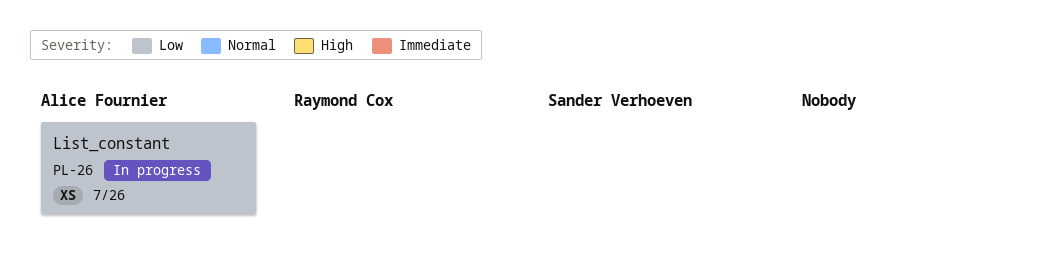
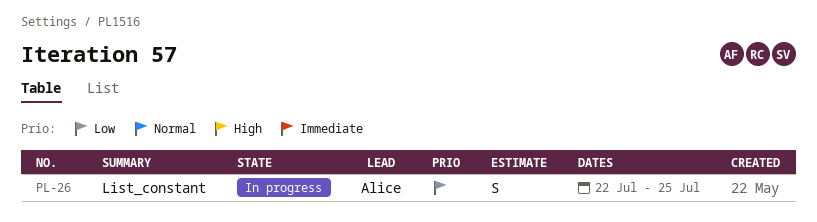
PL-26, estimate: XS -> S
PL-26, due: Jul 26 -> Jul 25

